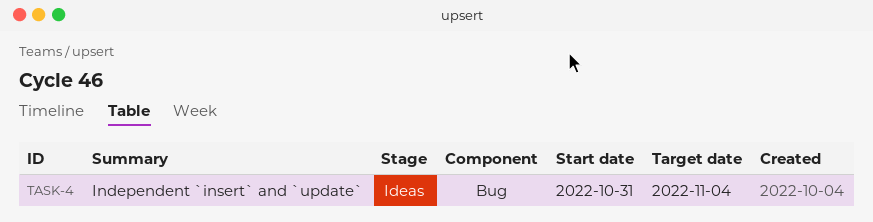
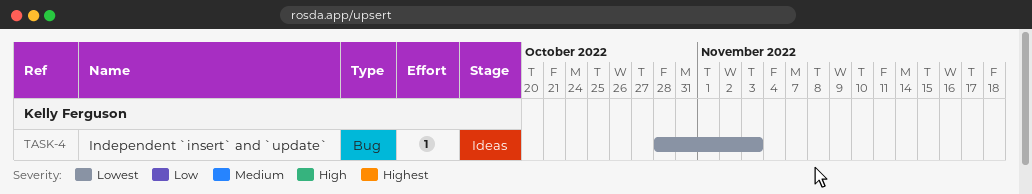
TASK-4, start: Oct 31 -> Oct 28
TASK-4, due: Nov 4 -> Nov 3

